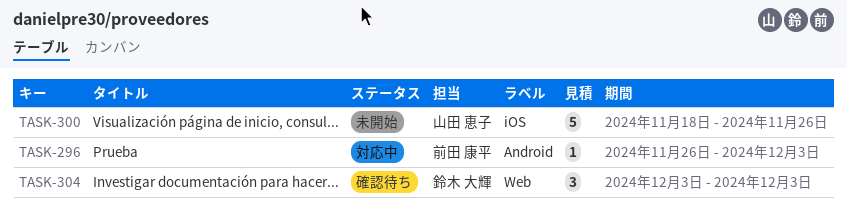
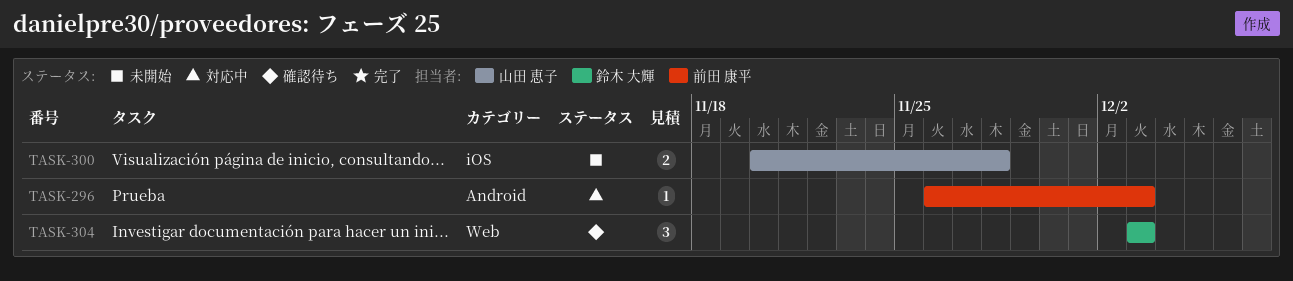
TASK-300, estimate: 5 -> 2
TASK-300, start: Nov 18 -> Nov 20
TASK-300, due: Nov 26 -> Nov 28

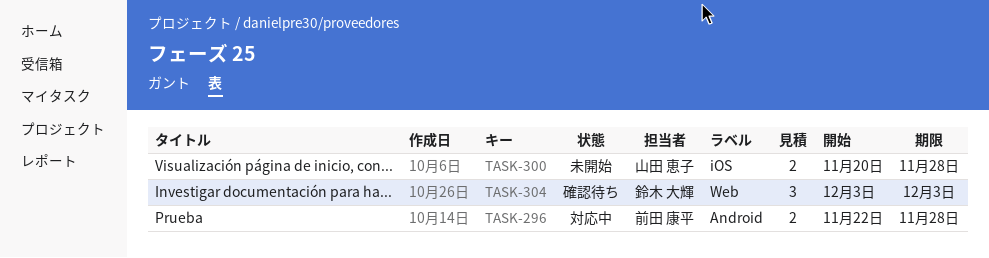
TASK-296, estimate: 1 -> 2
TASK-296, start: Nov 26 -> Nov 22
TASK-296, due: Dec 3 -> Nov 28

